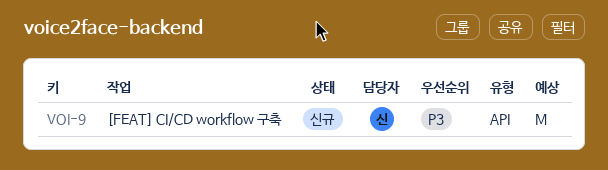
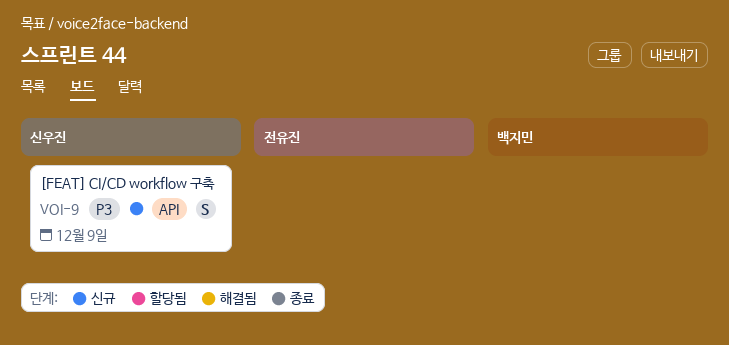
VOI-9, estimate: M -> S

